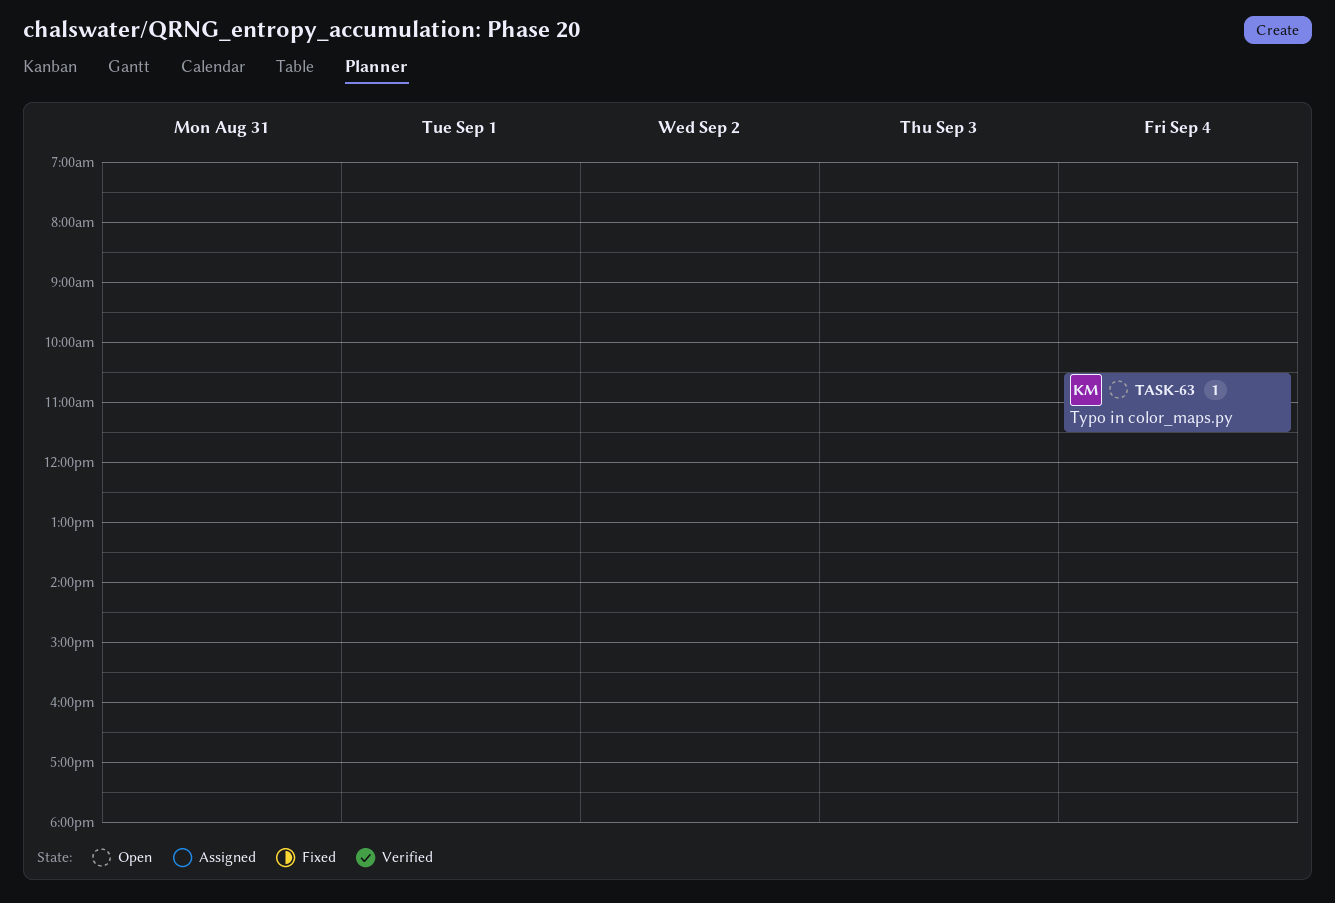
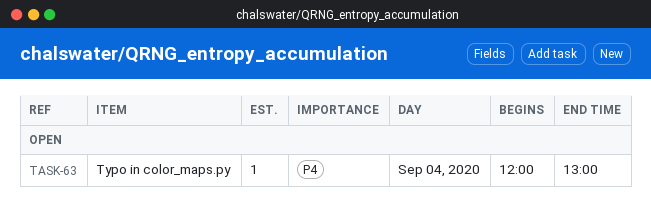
TASK-63, begins: 10:30 -> 12:00
TASK-63, ends: 11:30 -> 13:00

